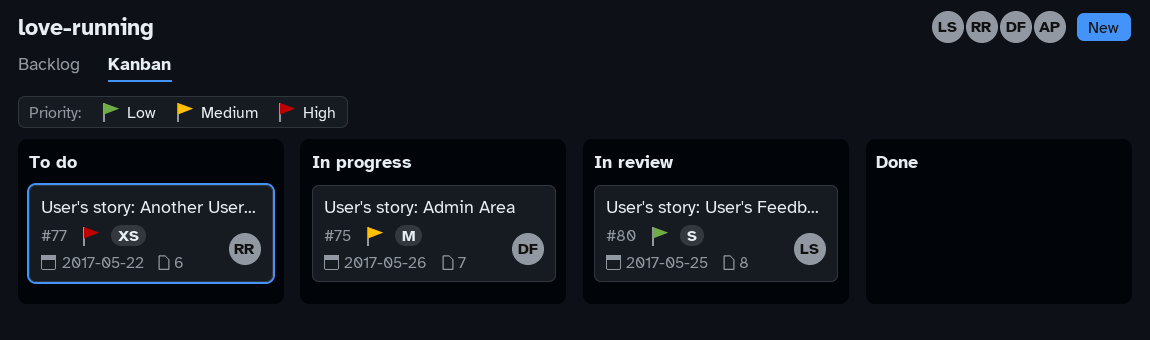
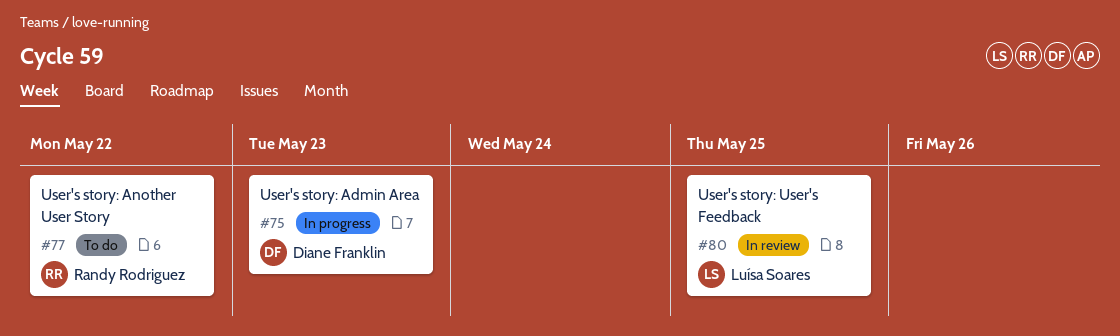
#75, due: May 26 -> May 23

